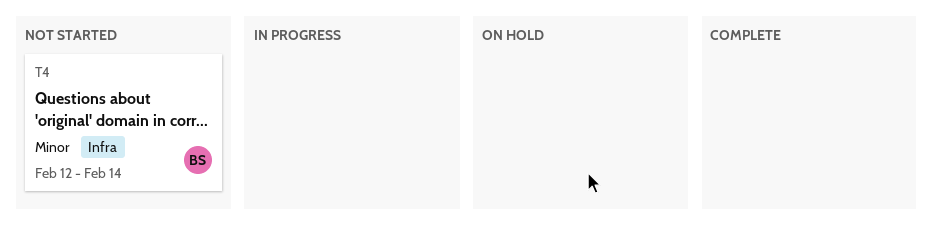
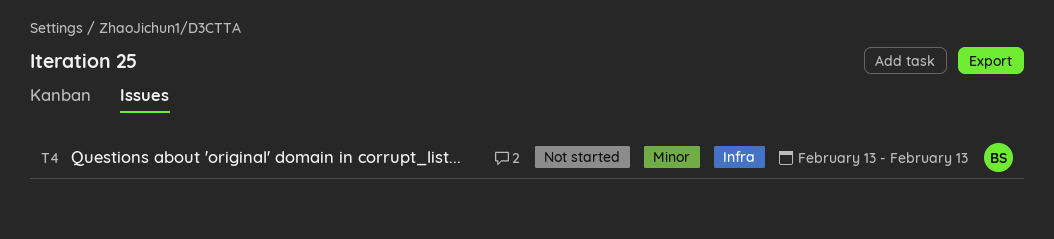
T4, start: Feb 12 -> Feb 13
T4, due: Feb 14 -> Feb 13

